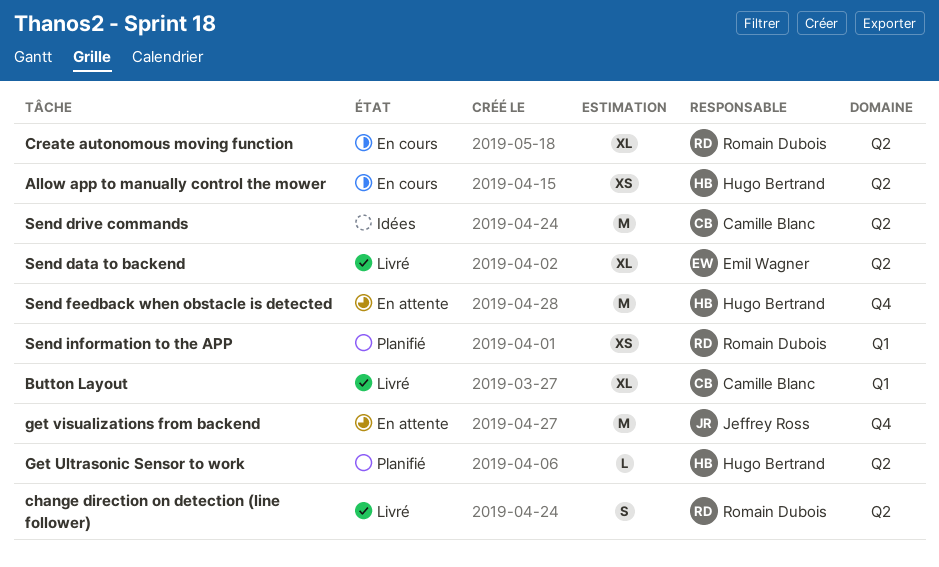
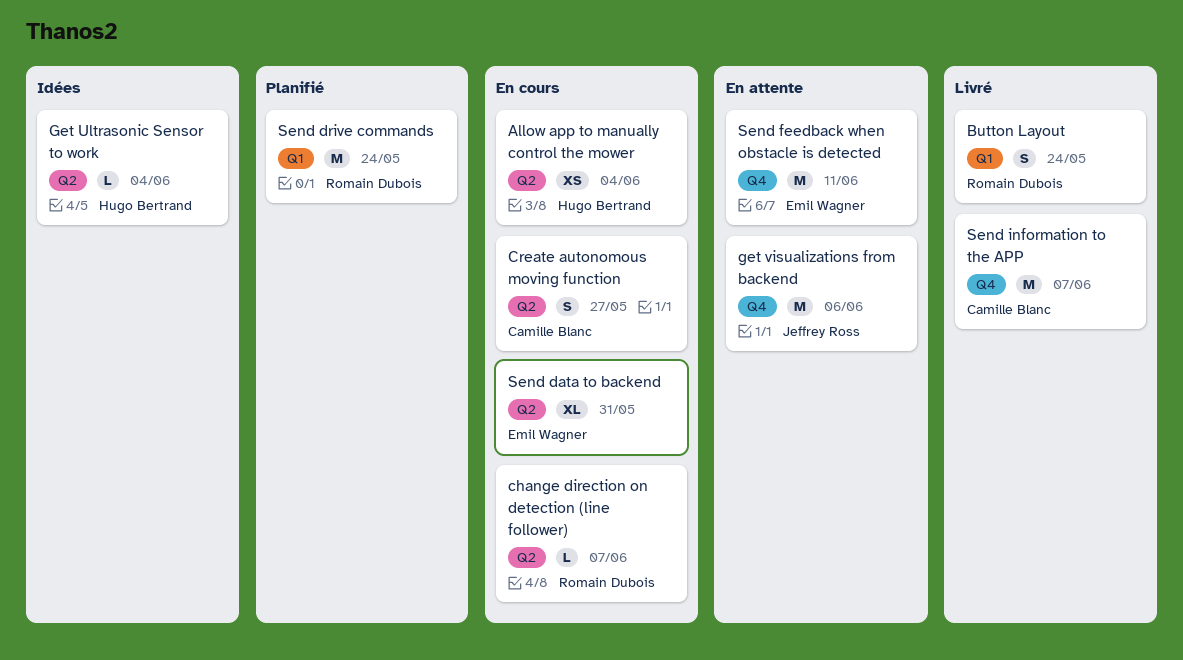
Button Layout, owner: Camille Blanc -> Romain Dubois
Button Layout, estimate: XL -> S
change direction on detection (line follower), status: Livré -> En cours
change direction on detection (line follower), estimate: S -> L
Create autonomous moving function, owner: Romain Dubois -> Camille Blanc
Create autonomous moving function, estimate: XL -> S
Get Ultrasonic Sensor to work, status: Planifié -> Idées
Send data to backend, status: Livré -> En cours
Send drive commands, status: Idées -> Planifié
Send drive commands, owner: Camille Blanc -> Romain Dubois
Send drive commands, label: Q2 -> Q1
Send feedback when obstacle is detected, owner: Hugo Bertrand -> Emil Wagner
Send information to the APP, status: Planifié -> Livré
Send information to the APP, owner: Romain Dubois -> Camille Blanc
Send information to the APP, label: Q1 -> Q4
Send information to the APP, estimate: XS -> M

